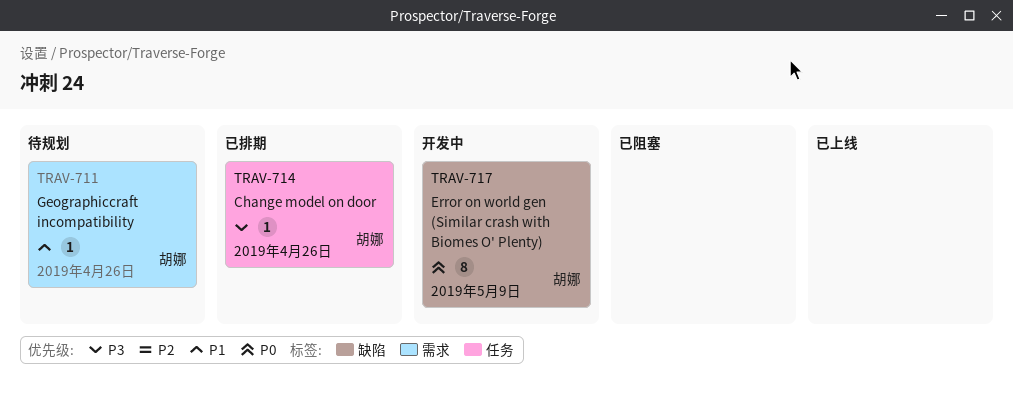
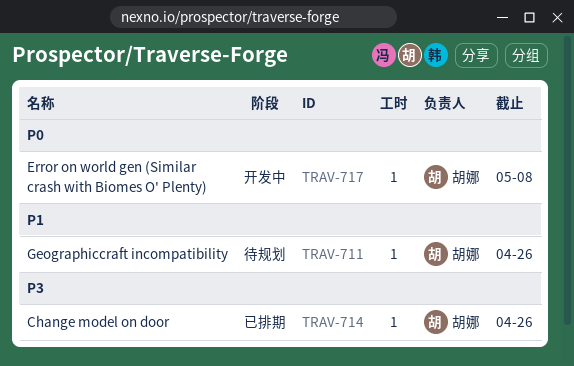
TRAV-717, estimate: 8 -> 1
TRAV-717, due: May 9 -> May 8

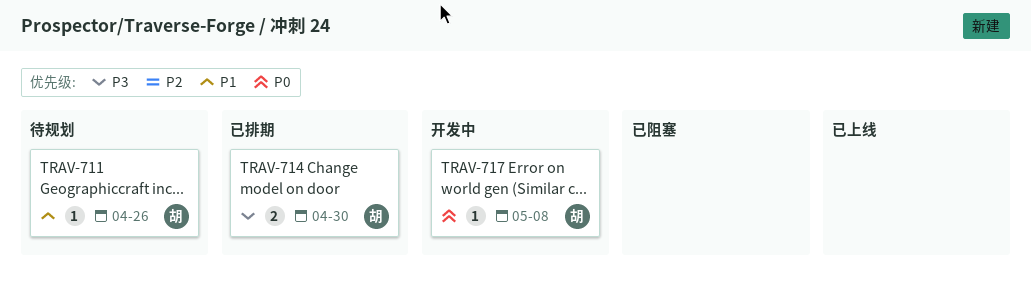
TRAV-714, estimate: 1 -> 2
TRAV-714, due: Apr 26 -> Apr 30

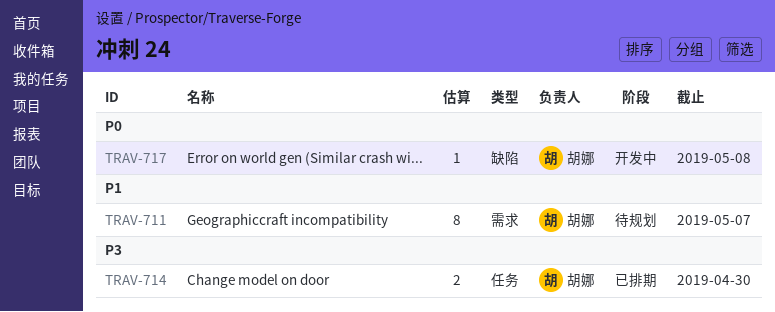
TRAV-711, estimate: 1 -> 8
TRAV-711, due: Apr 26 -> May 7

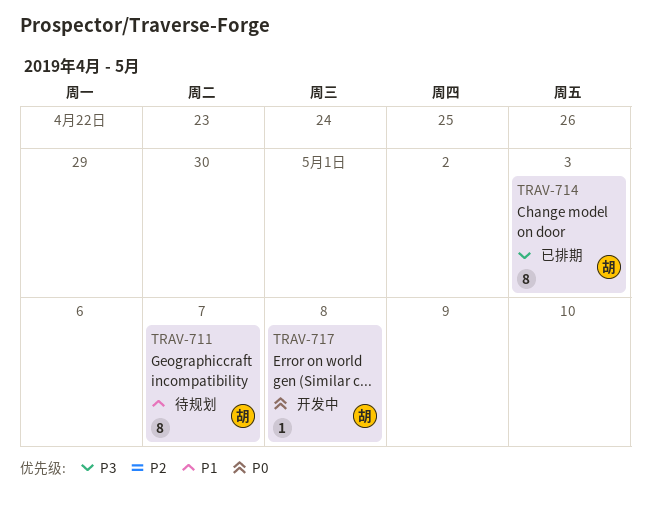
TRAV-714, estimate: 2 -> 8
TRAV-714, due: Apr 30 -> May 3

